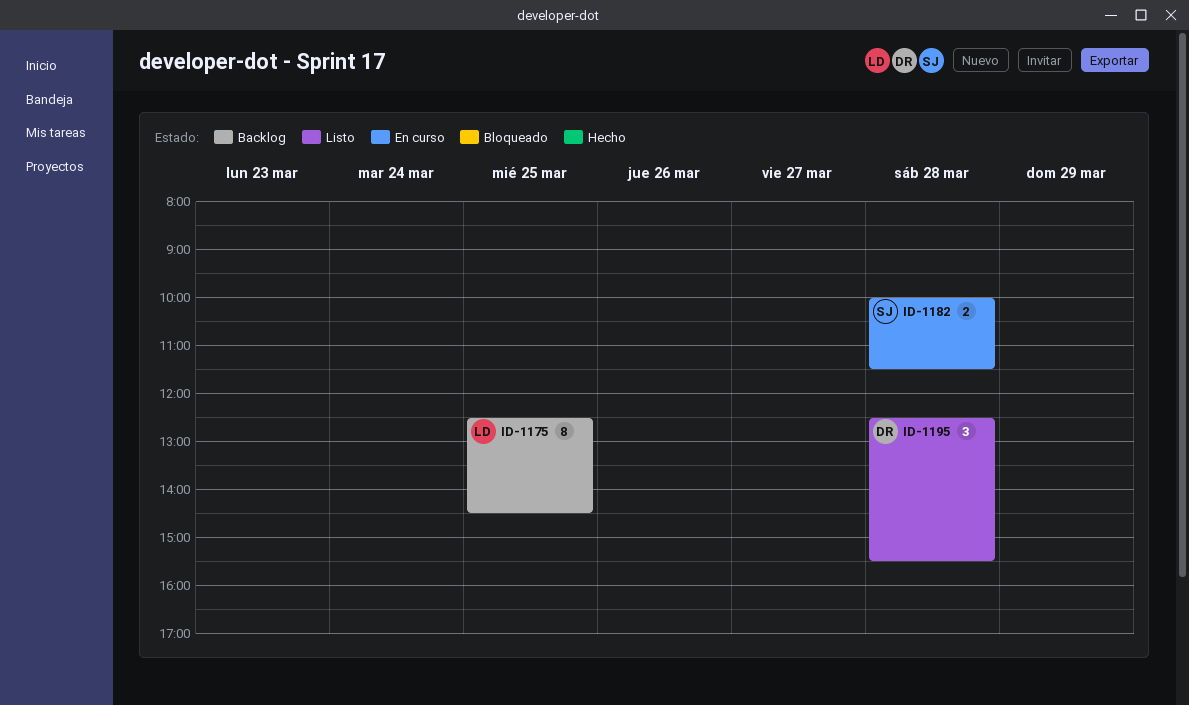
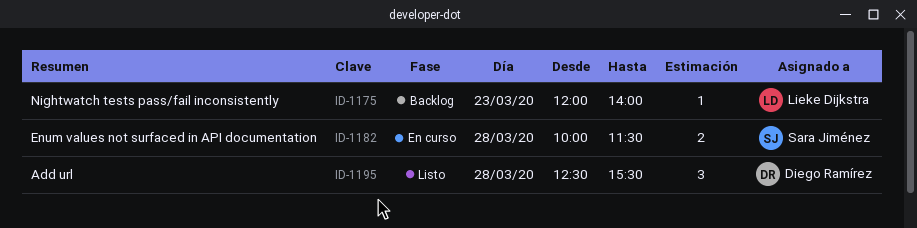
ID-1175, estimate: 8 -> 1
ID-1175, day: Mar 25 -> Mar 23
ID-1175, begins: 12:30 -> 12:00
ID-1175, ends: 14:30 -> 14:00

